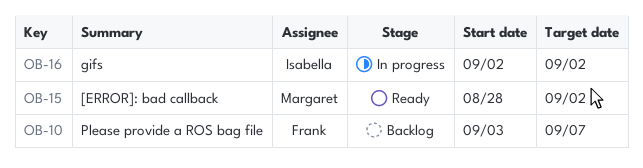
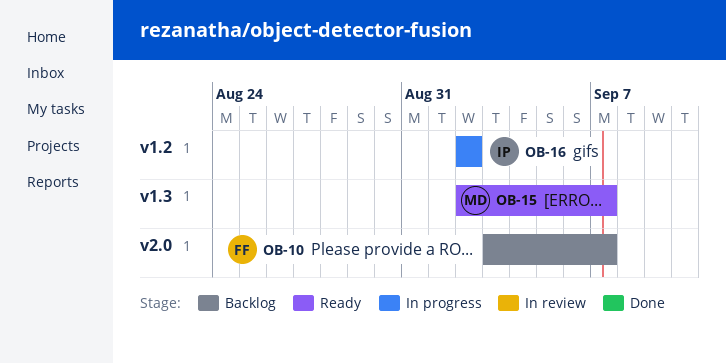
OB-15, start: Aug 28 -> Sep 2
OB-15, due: Sep 2 -> Sep 7

